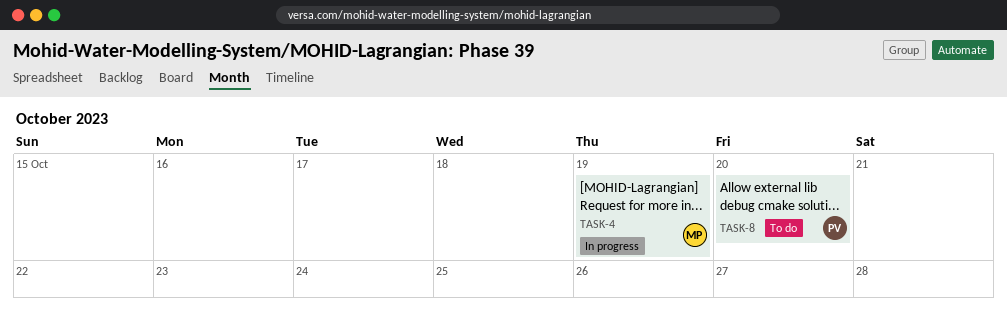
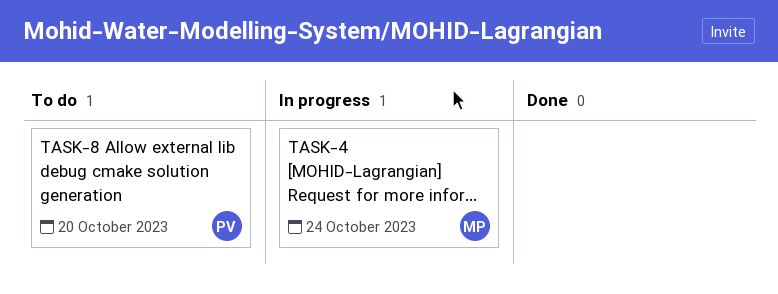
TASK-4, due: Oct 19 -> Oct 24

